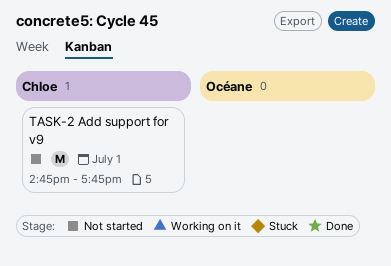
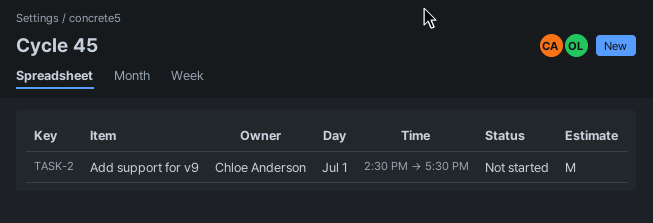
TASK-2, begins: 14:45 -> 14:30
TASK-2, ends: 17:45 -> 17:30

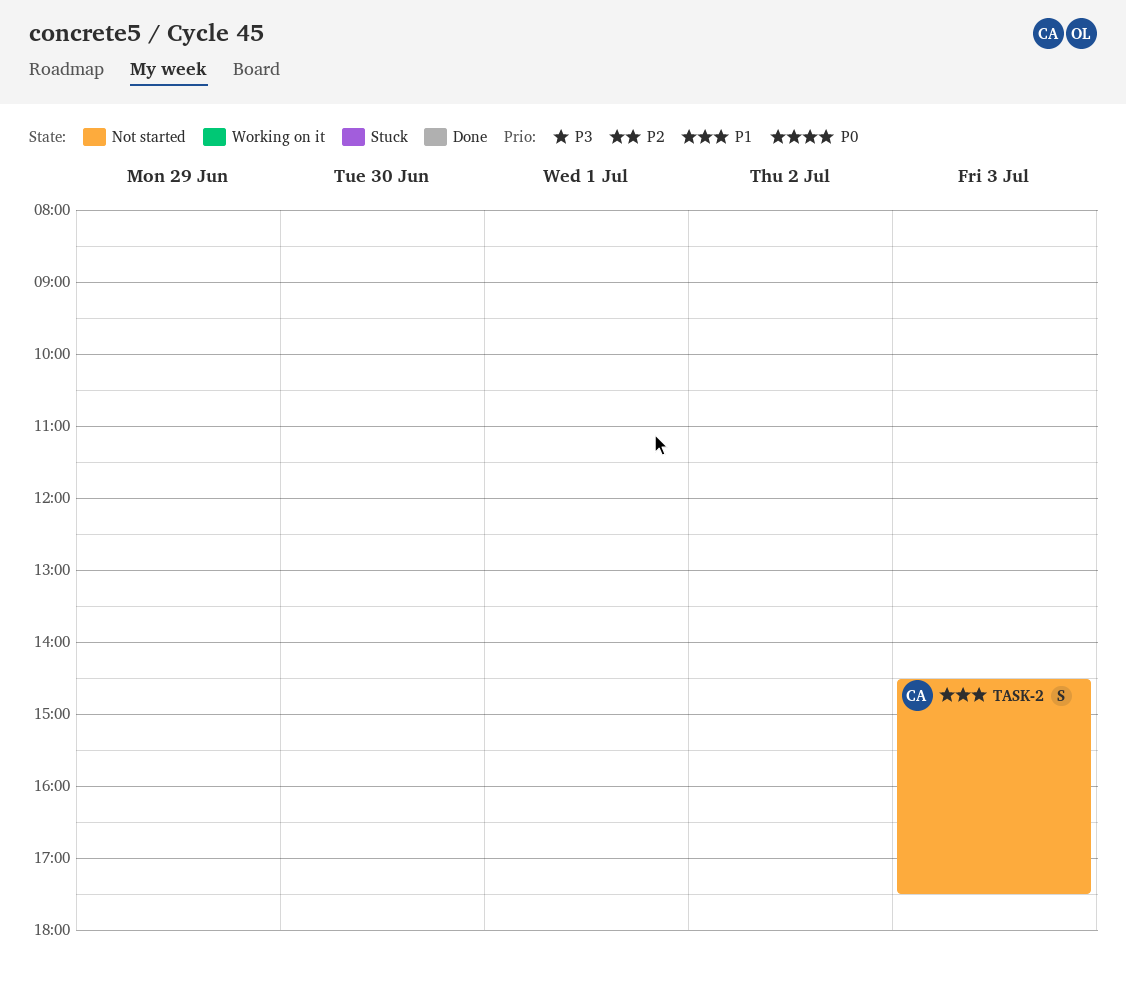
TASK-2, estimate: M -> S
TASK-2, day: Jul 1 -> Jul 3

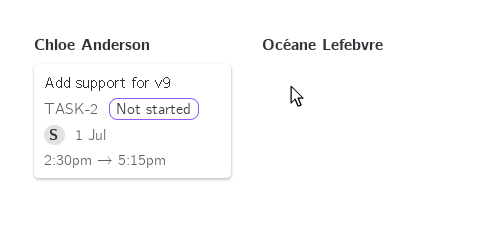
TASK-2, day: Jul 3 -> Jul 1
TASK-2, ends: 17:30 -> 17:15

